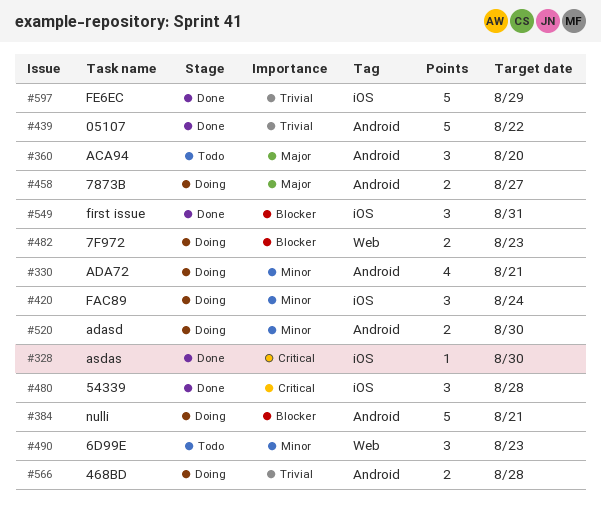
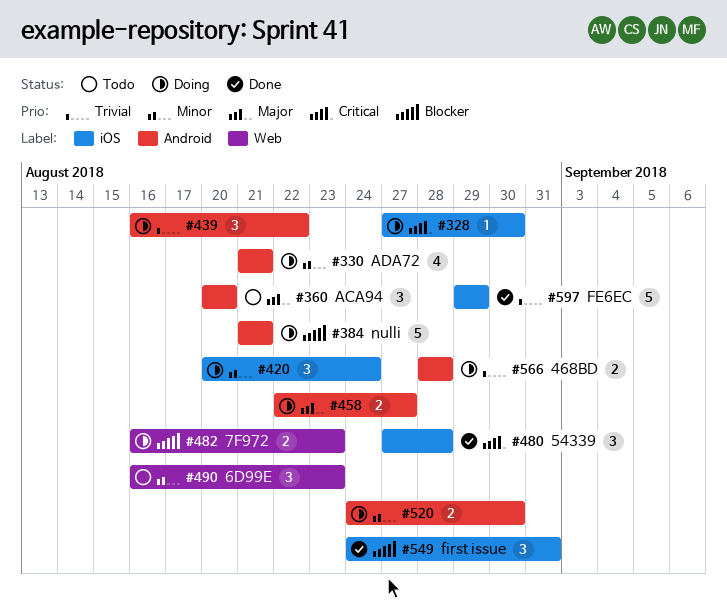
#328, status: Done -> Doing
#439, status: Done -> Doing
#439, estimate: 5 -> 3

